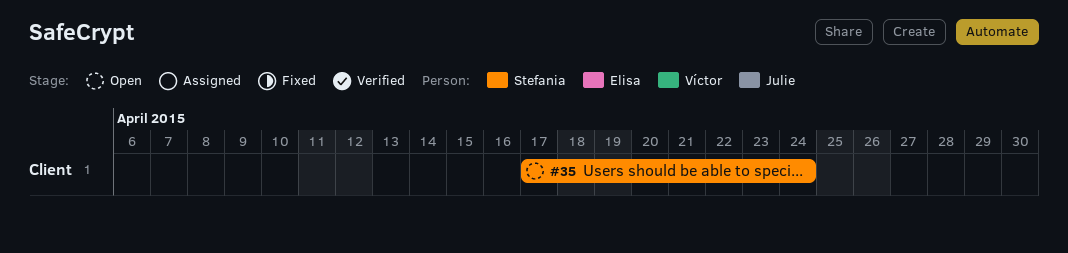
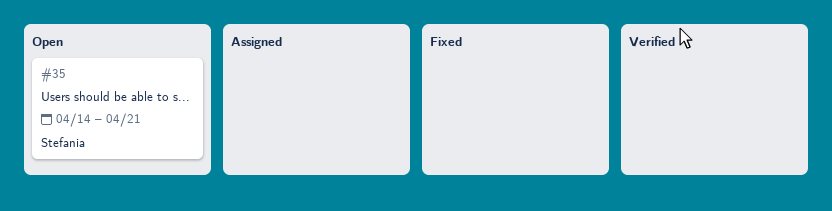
#35, start: Apr 17 -> Apr 14
#35, due: Apr 24 -> Apr 21

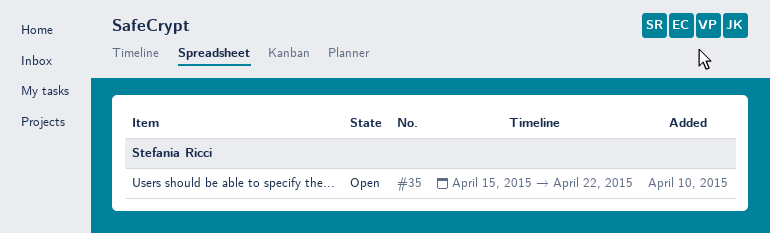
#35, start: Apr 14 -> Apr 15
#35, due: Apr 21 -> Apr 22

